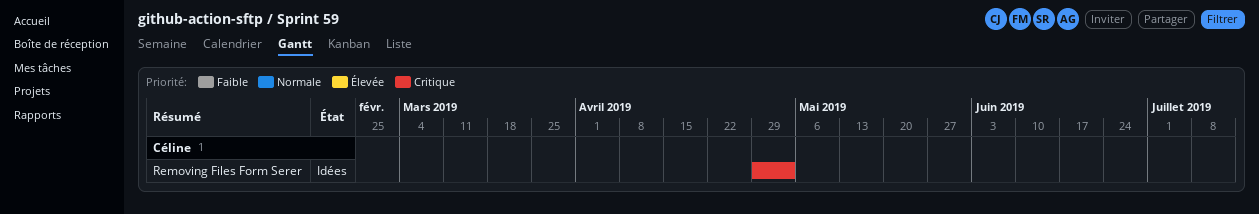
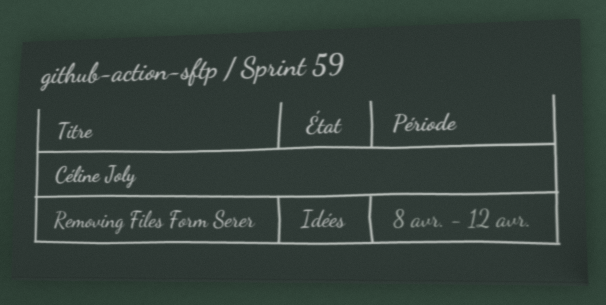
Removing Files Form Serer, start: Apr 29 -> Apr 8
Removing Files Form Serer, due: May 3 -> Apr 12

